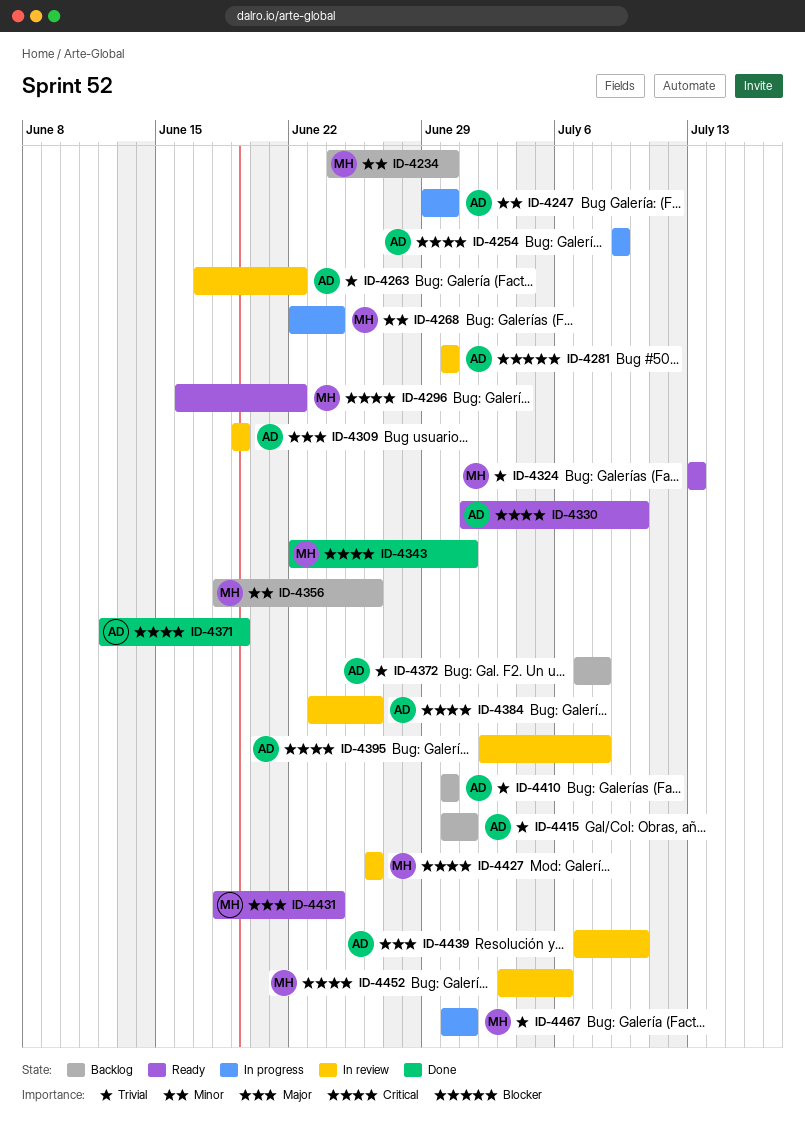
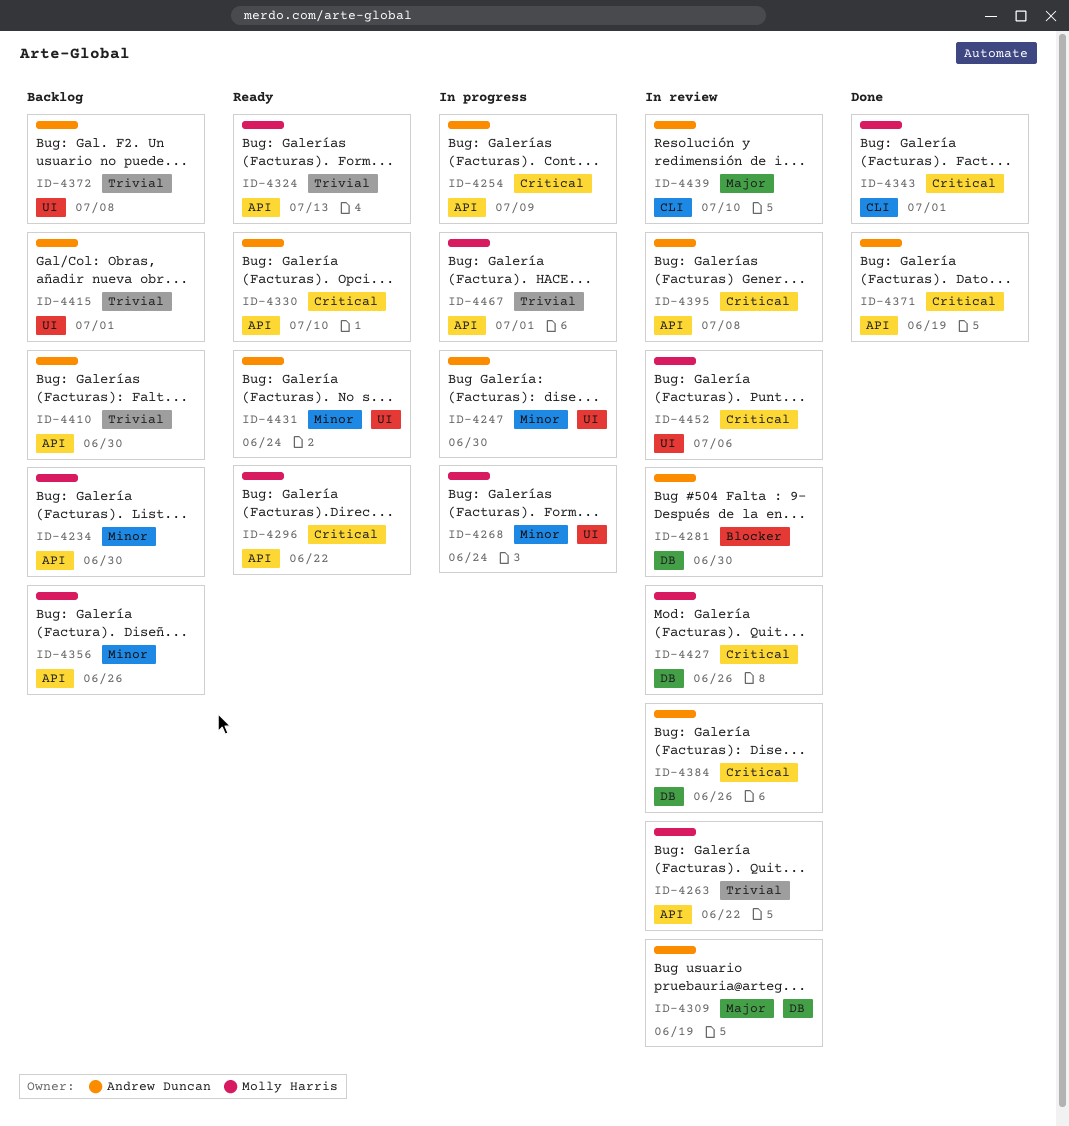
ID-4263, owner: Andrew Duncan -> Molly Harris
ID-4431, owner: Molly Harris -> Andrew Duncan
ID-4431, priority: Major -> Minor

